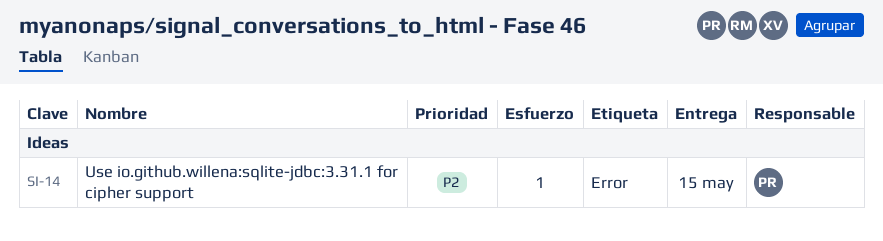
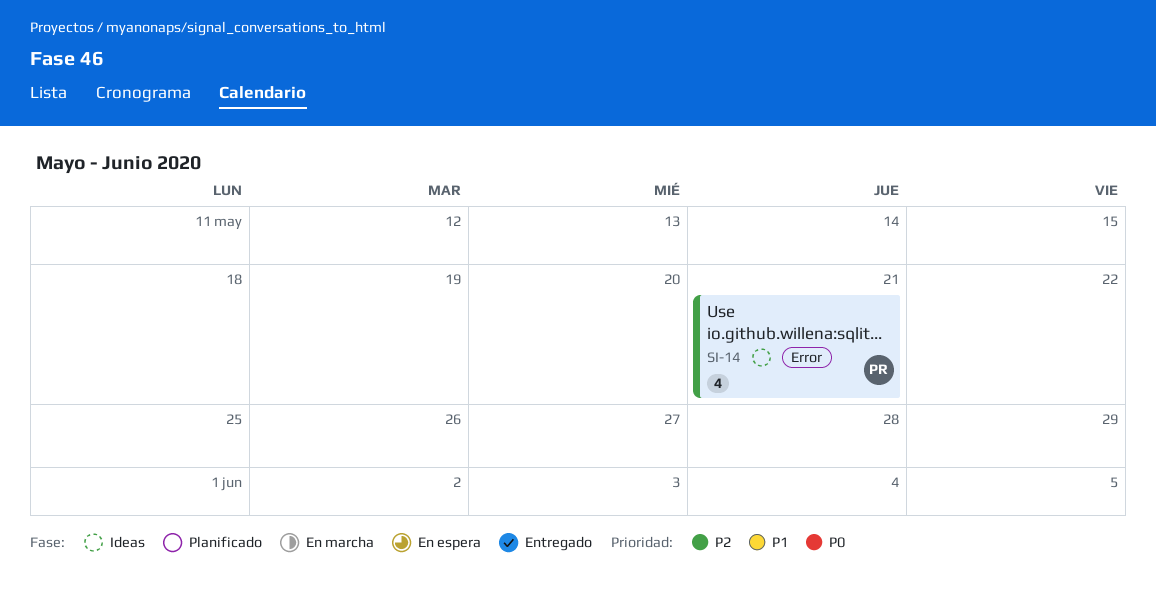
SI-14, estimate: 1 -> 4
SI-14, due: May 15 -> May 21

